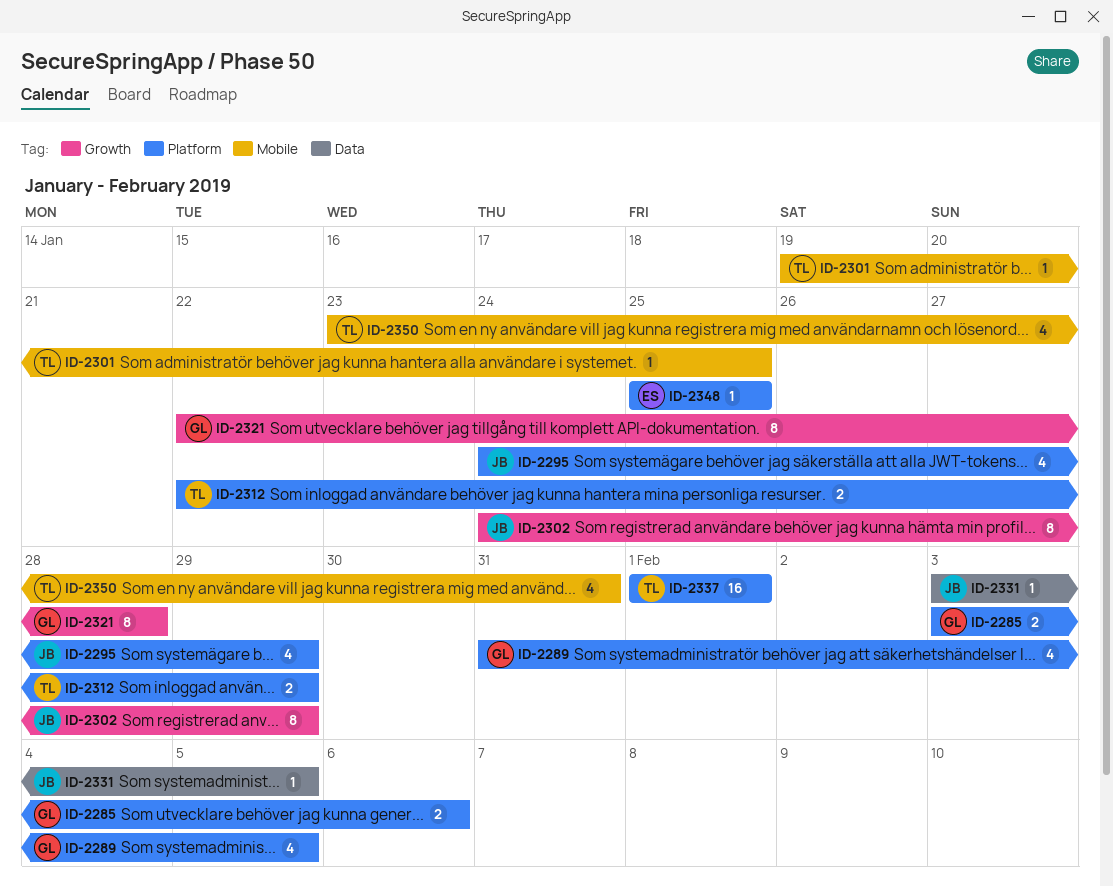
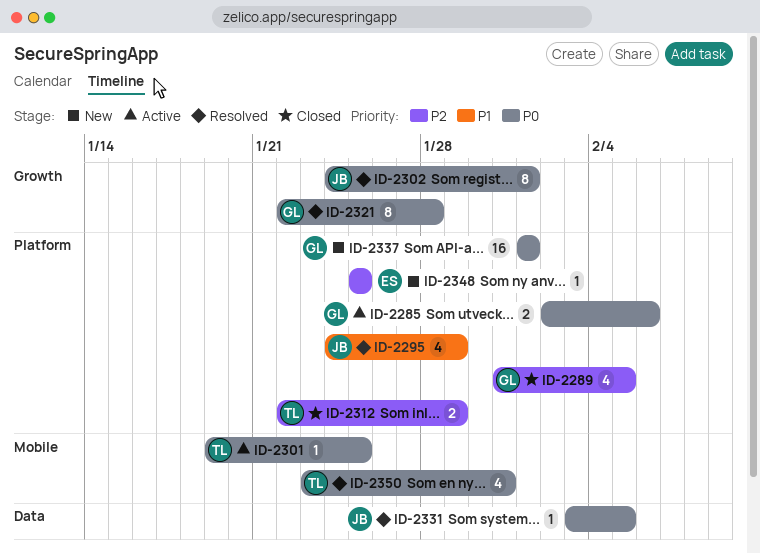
ID-2285, start: Feb 3 -> Feb 2
ID-2302, due: Jan 29 -> Feb 1
ID-2337, owner: TL -> GL

